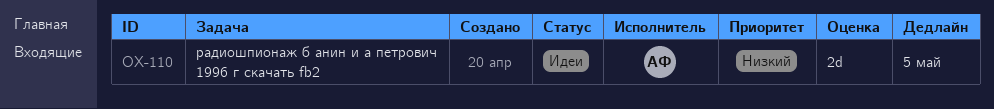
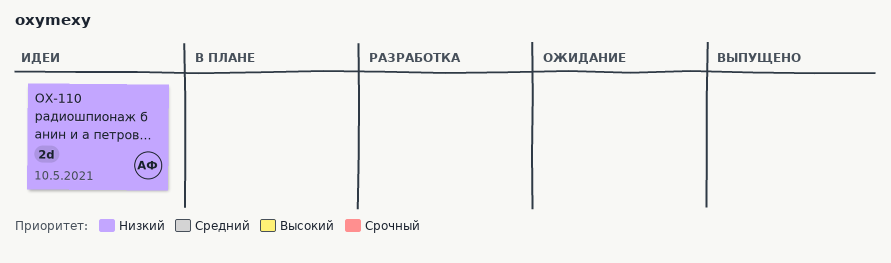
OX-110, due: May 5 -> May 10

